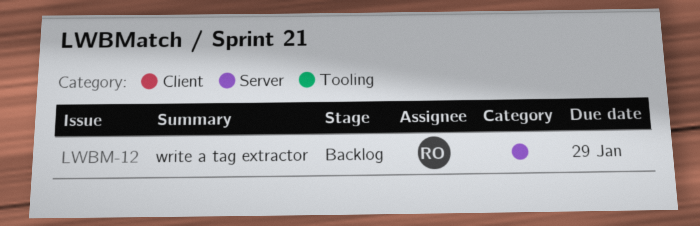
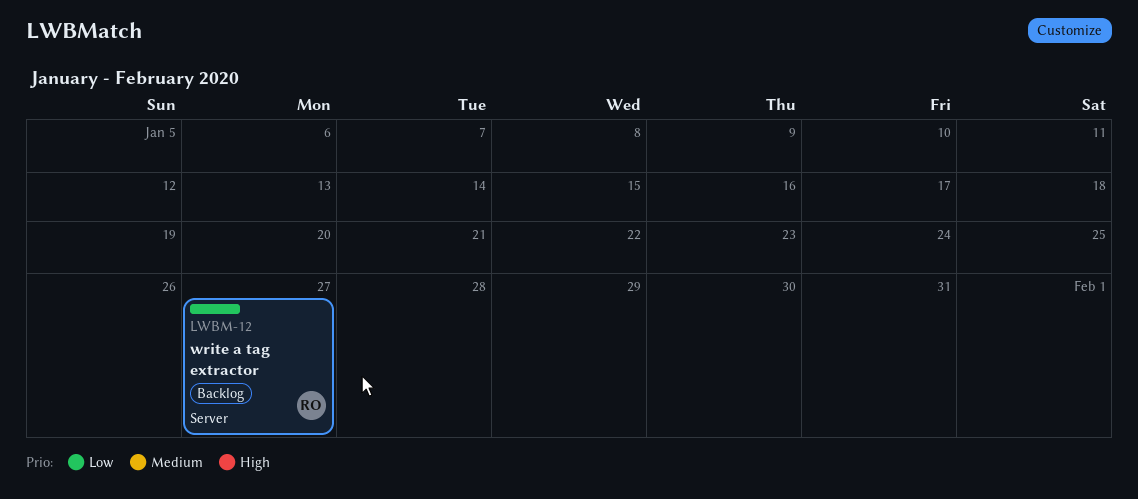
LWBM-12, due: Jan 29 -> Jan 27

